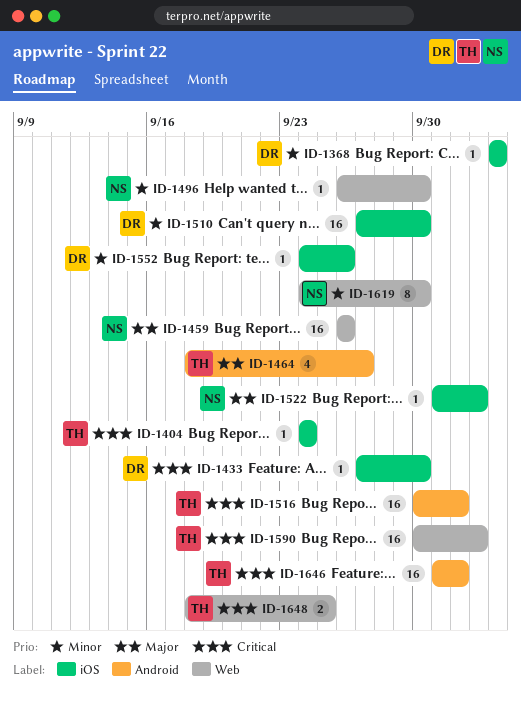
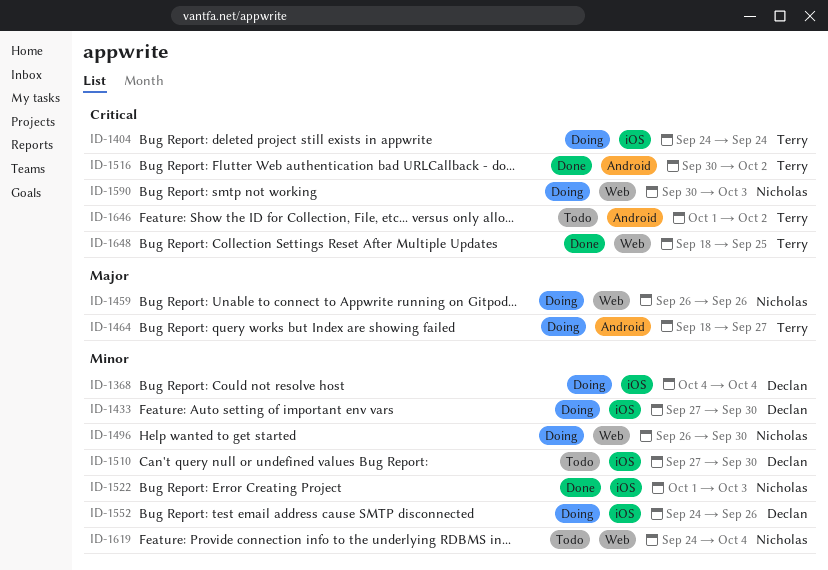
ID-1433, priority: Critical -> Minor
ID-1522, priority: Major -> Minor
ID-1590, owner: Terry -> Nicholas
ID-1619, due: Sep 30 -> Oct 4

